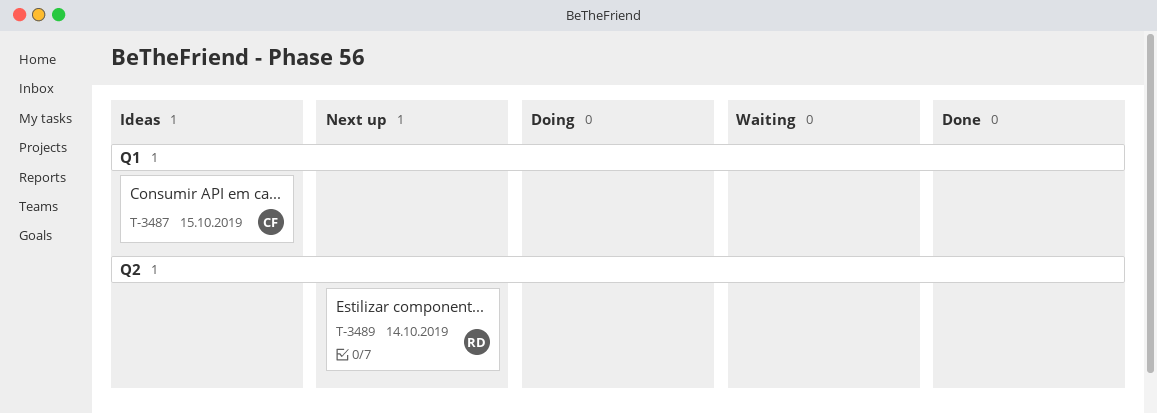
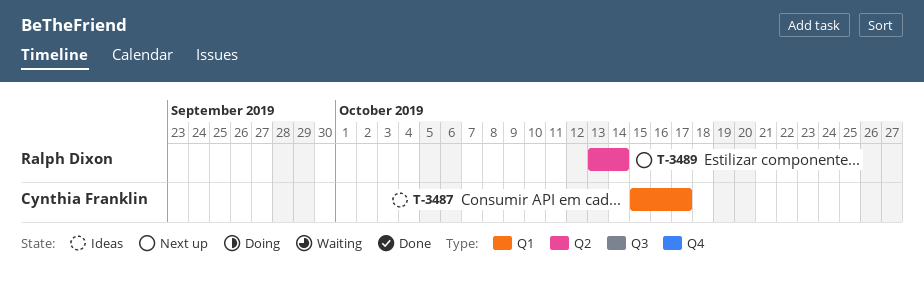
T-3487, due: Oct 15 -> Oct 17

